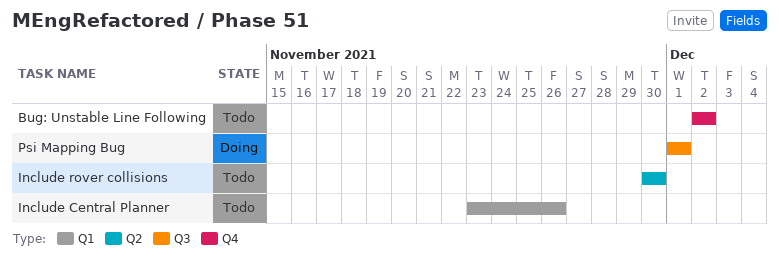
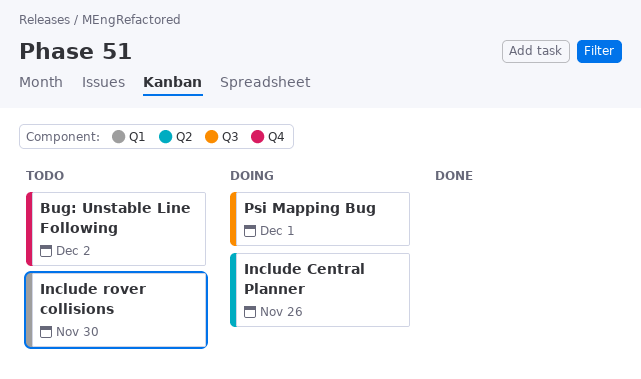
Include Central Planner, status: Todo -> Doing
Include Central Planner, label: Q1 -> Q2
Include rover collisions, label: Q2 -> Q1

